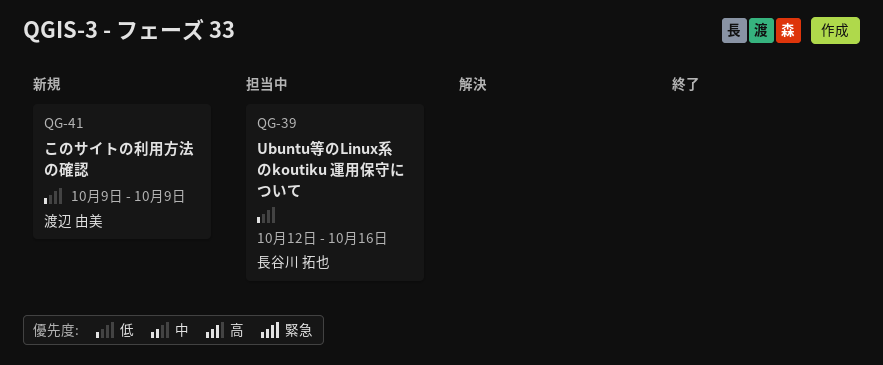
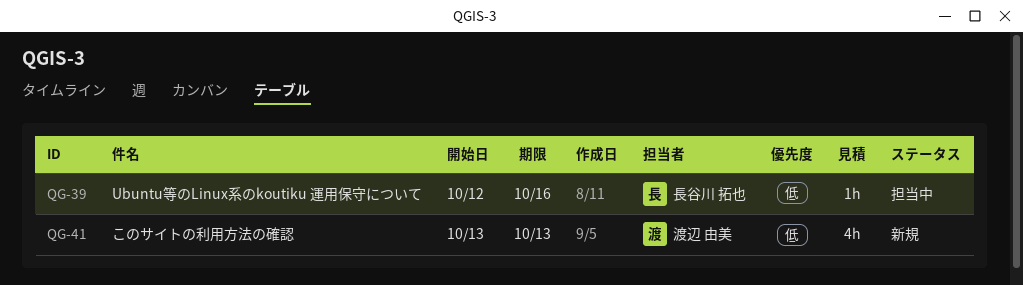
QG-41, start: Oct 9 -> Oct 13
QG-41, due: Oct 9 -> Oct 13

